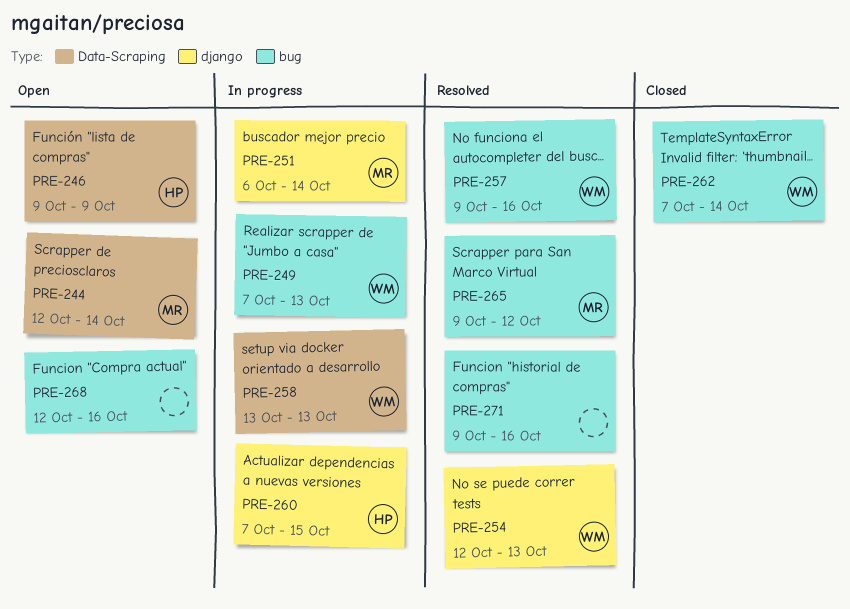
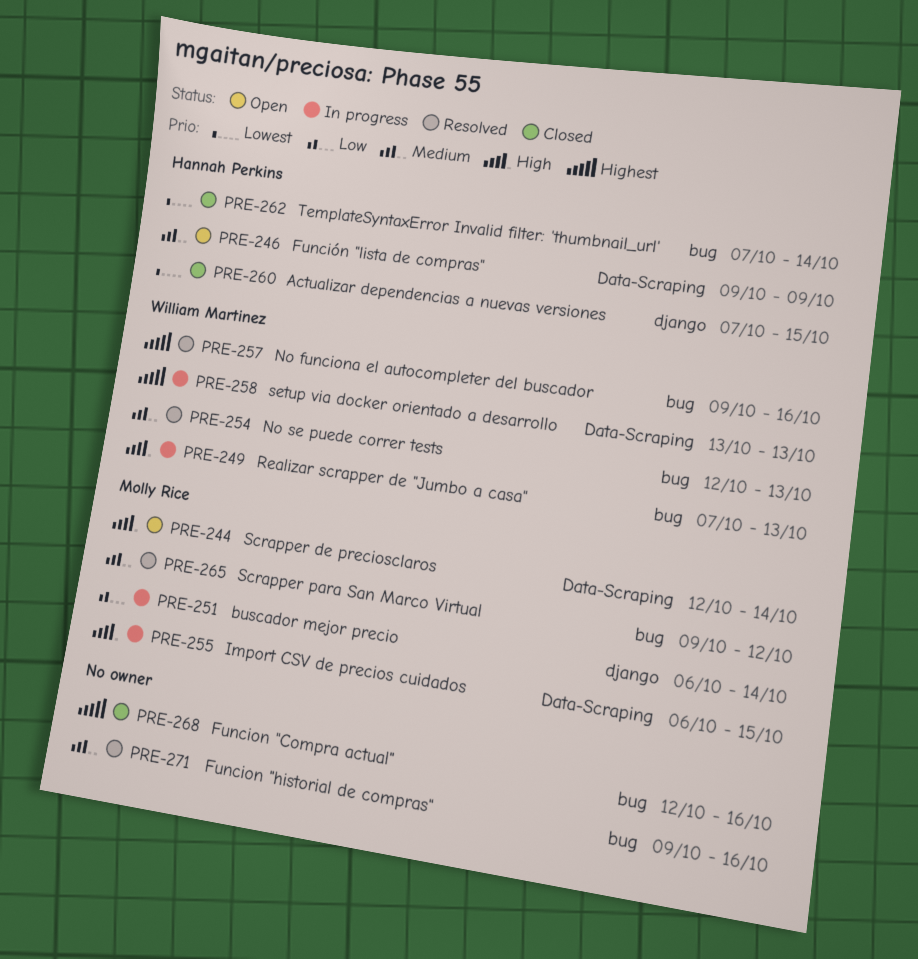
PRE-254, label: django -> bug
PRE-255: none -> present
PRE-260, status: In progress -> Closed
PRE-262, owner: William Martinez -> Hannah Perkins
PRE-268, status: Open -> Closed

